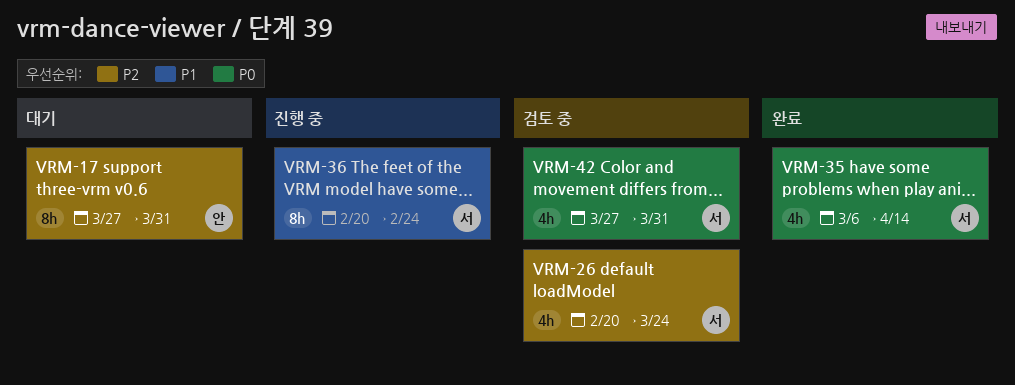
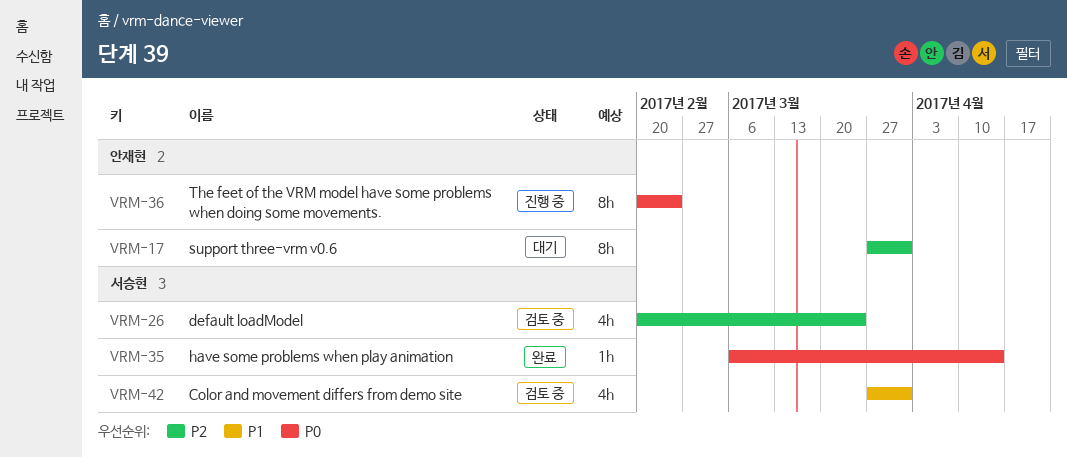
VRM-35, estimate: 4h -> 1h
VRM-36, owner: 서승현 -> 안재현
VRM-36, priority: P1 -> P0
VRM-42, priority: P0 -> P1

